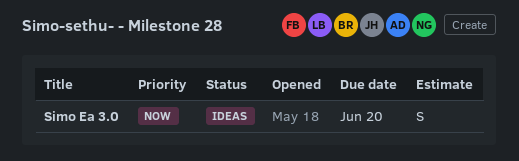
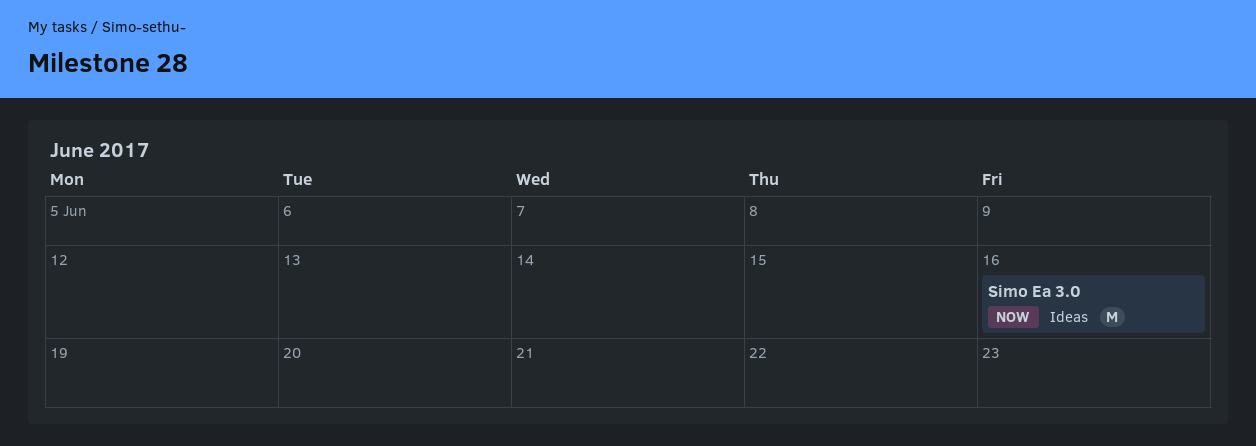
Simo Ea 3.0, estimate: S -> M
Simo Ea 3.0, due: Jun 20 -> Jun 16

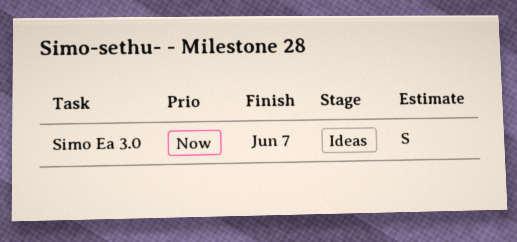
Simo Ea 3.0, estimate: M -> S
Simo Ea 3.0, due: Jun 16 -> Jun 7

